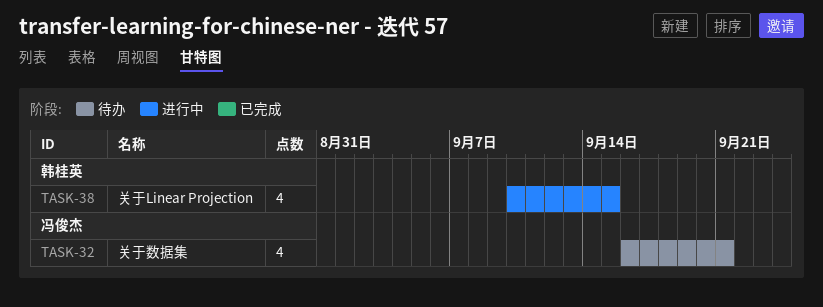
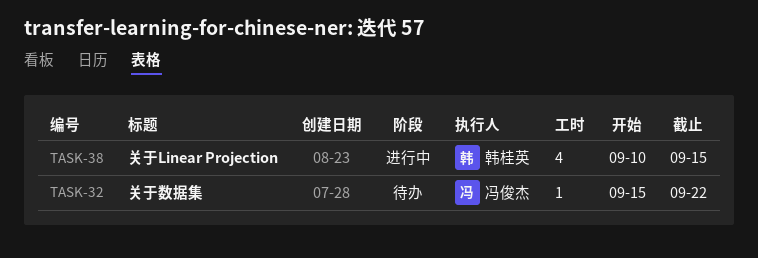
TASK-32, estimate: 4 -> 1
TASK-32, start: Sep 16 -> Sep 15
TASK-32, due: Sep 21 -> Sep 22

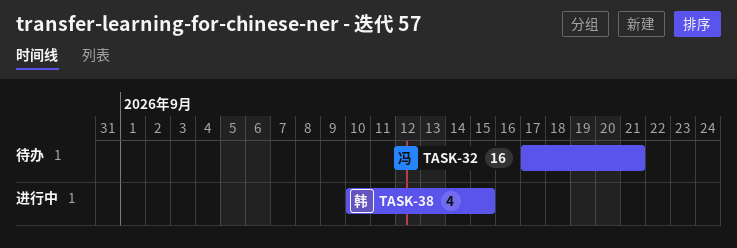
TASK-32, estimate: 1 -> 16
TASK-32, start: Sep 15 -> Sep 17
TASK-32, due: Sep 22 -> Sep 21

